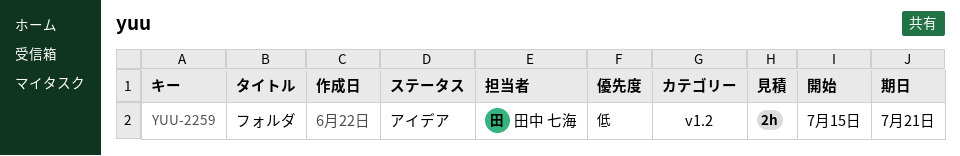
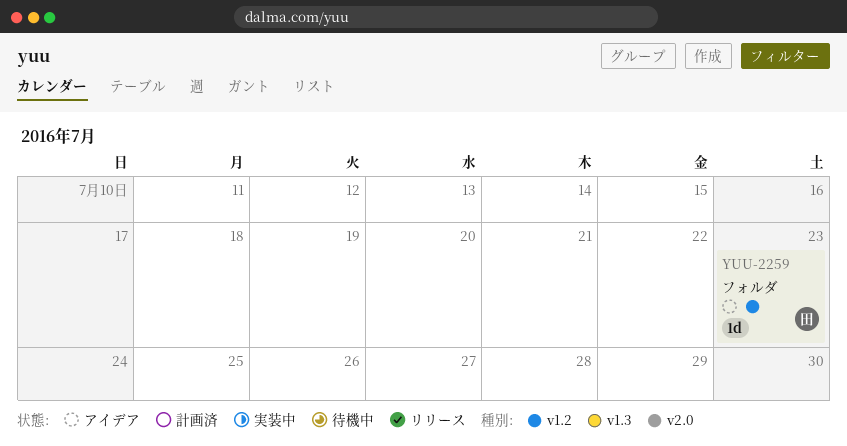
YUU-2259, estimate: 2h -> 1d
YUU-2259, due: Jul 21 -> Jul 23

